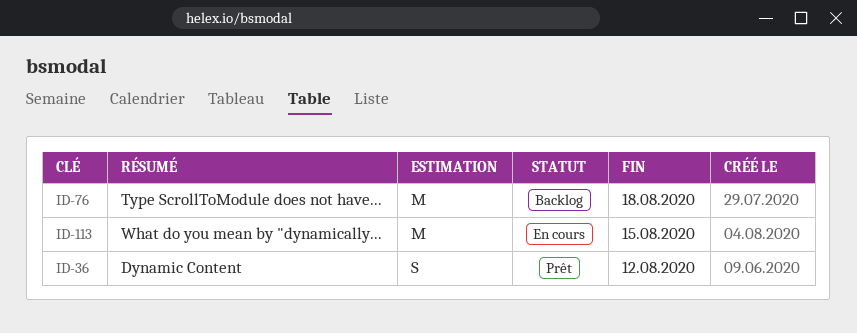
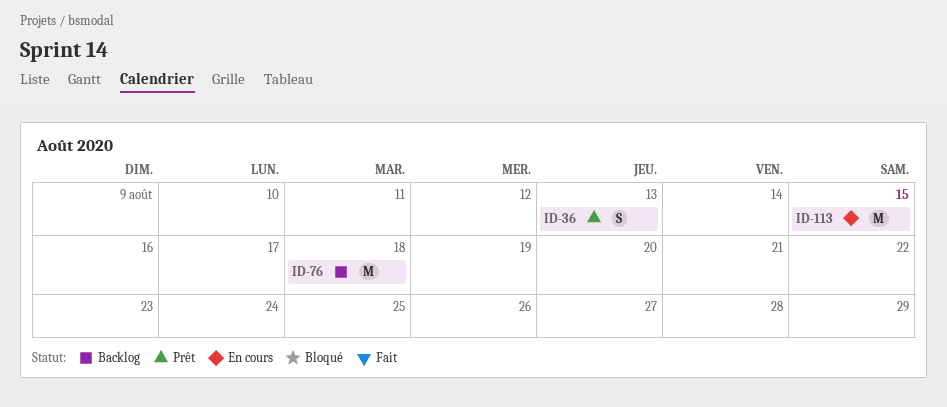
ID-36, due: Aug 12 -> Aug 13

